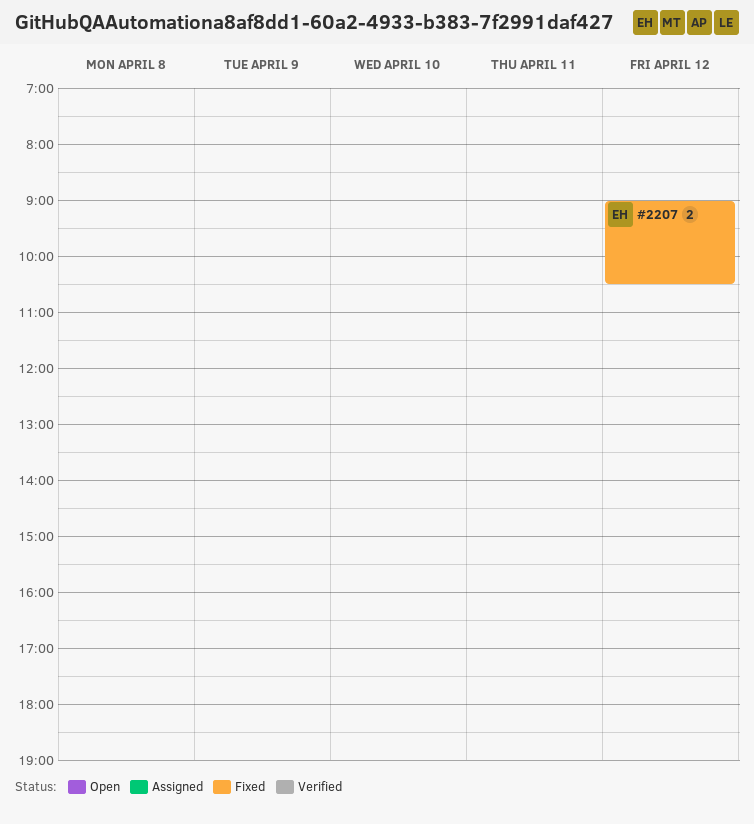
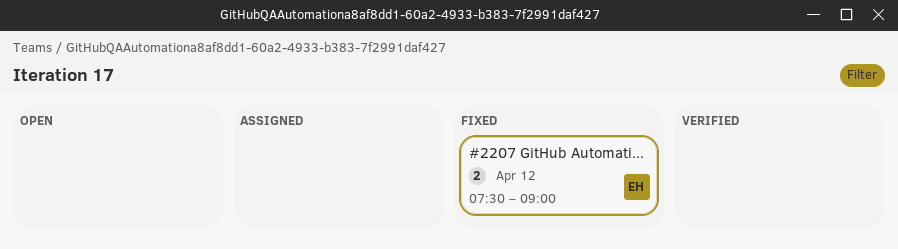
#2207, begins: 09:00 -> 07:30
#2207, ends: 10:30 -> 09:00

